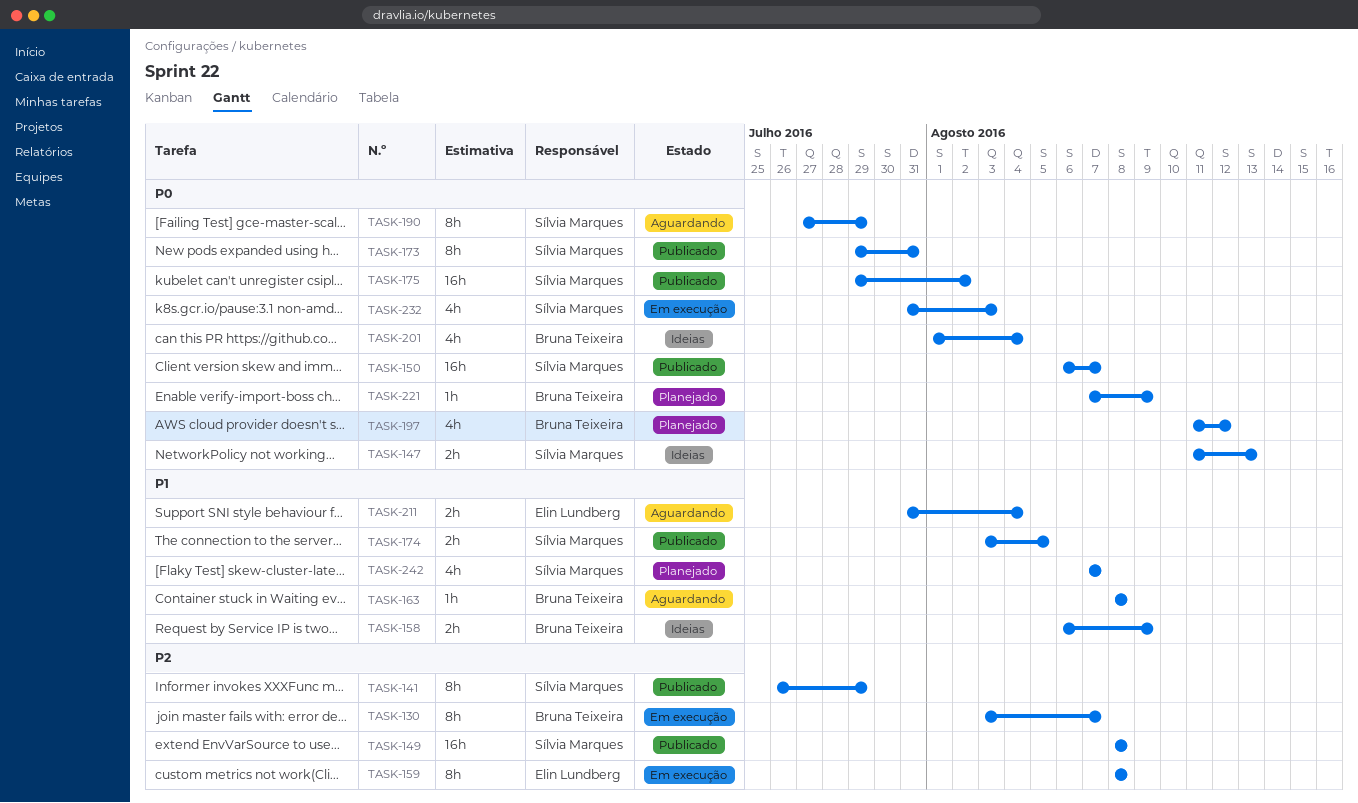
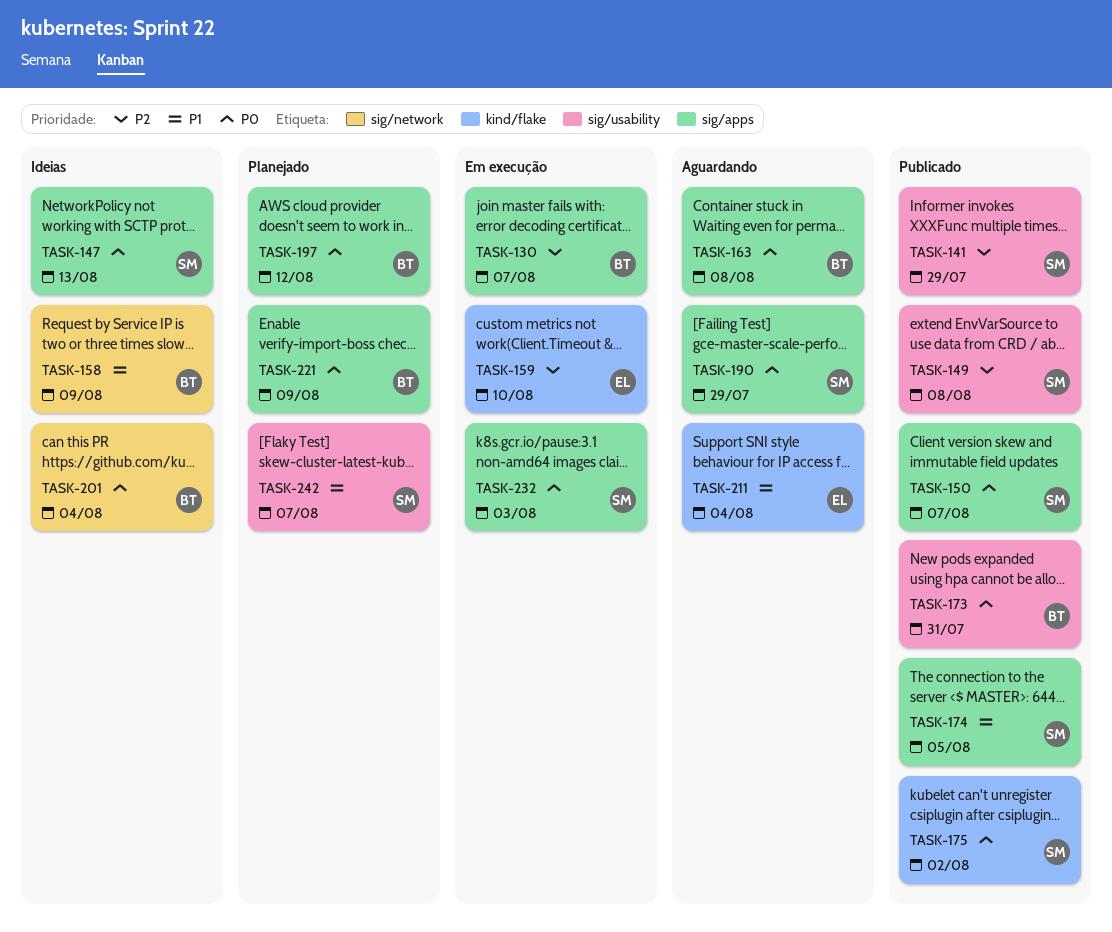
TASK-159, due: Aug 8 -> Aug 10
TASK-163, priority: P1 -> P0
TASK-173, owner: Sílvia Marques -> Bruna Teixeira

